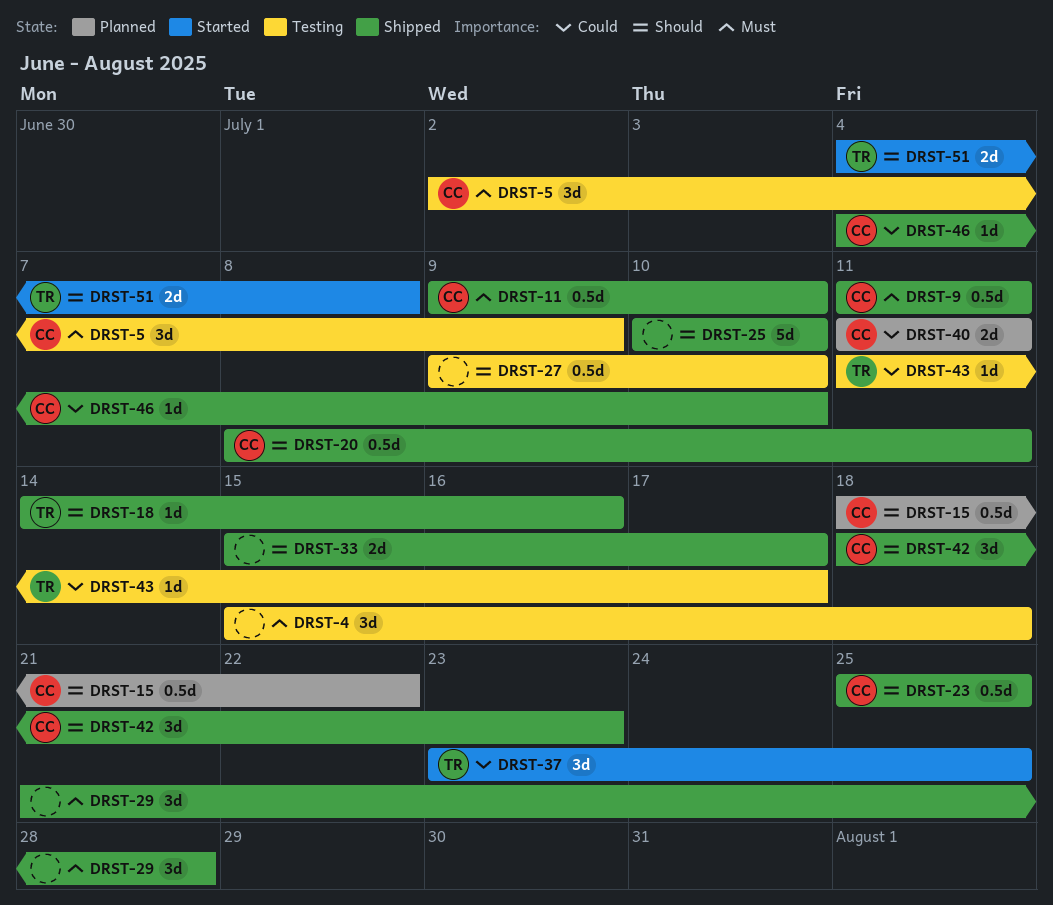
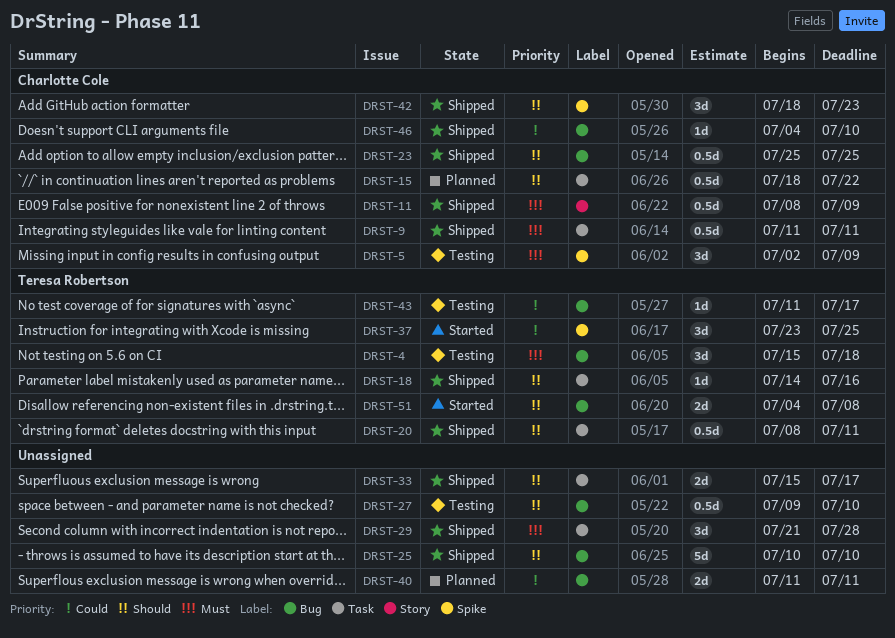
DRST-4, owner: none -> Teresa Robertson
DRST-11, start: Jul 9 -> Jul 8
DRST-11, due: Jul 10 -> Jul 9
DRST-20, owner: Charlotte Cole -> Teresa Robertson
DRST-40, owner: Charlotte Cole -> none

